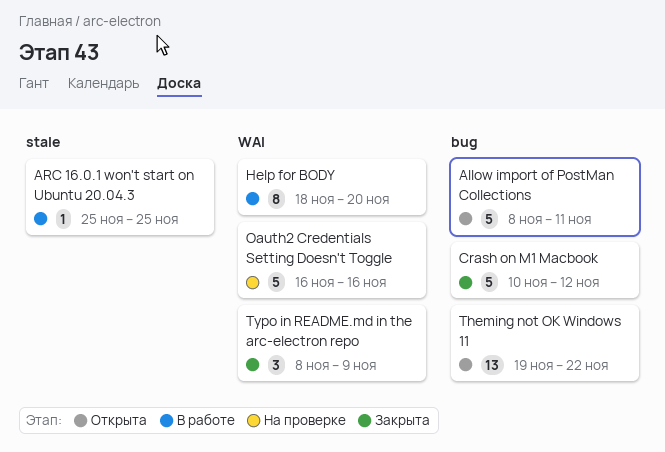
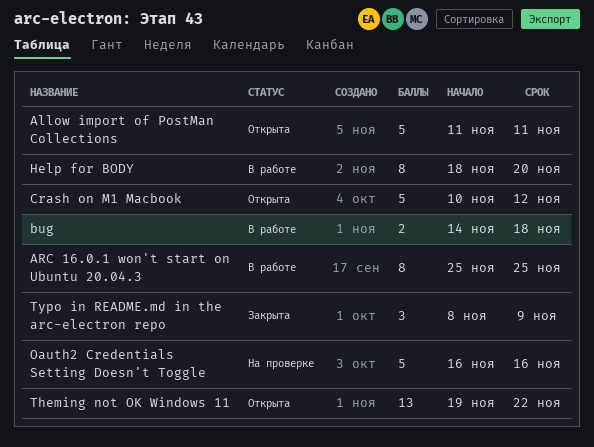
Allow import of PostMan Collections, start: Nov 8 -> Nov 11
ARC 16.0.1 won't start on Ubuntu 20.04.3, estimate: 1 -> 8
bug: none -> present
Crash on M1 Macbook, status: Закрыта -> Открыта

